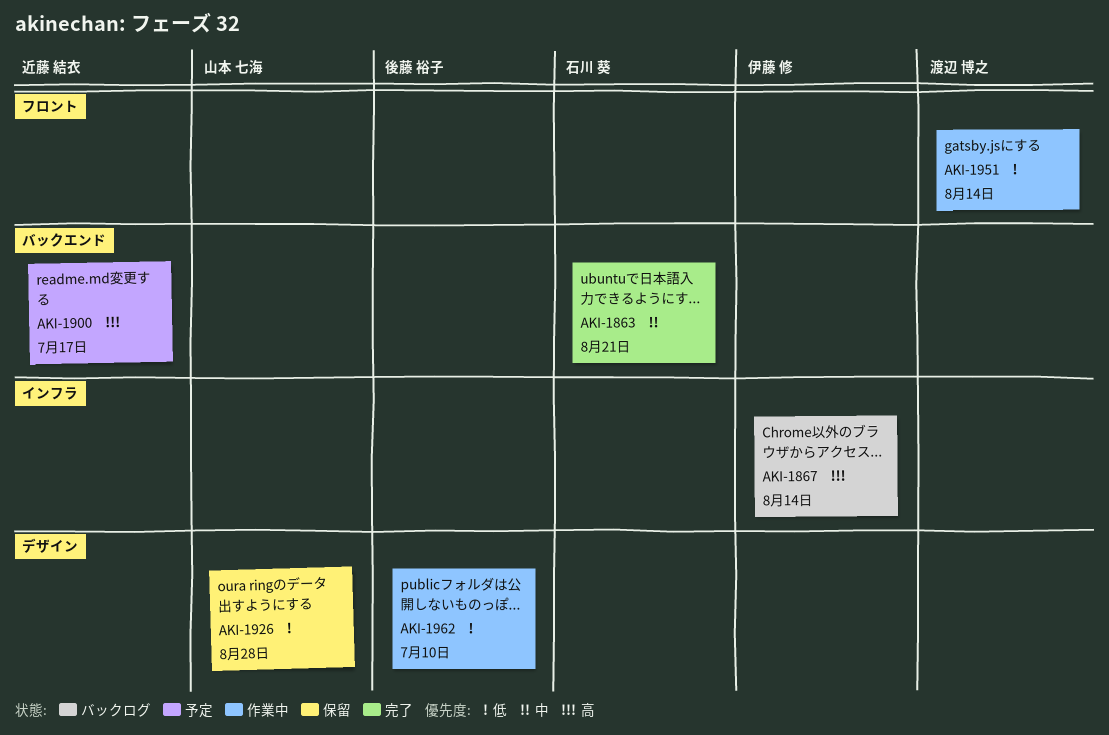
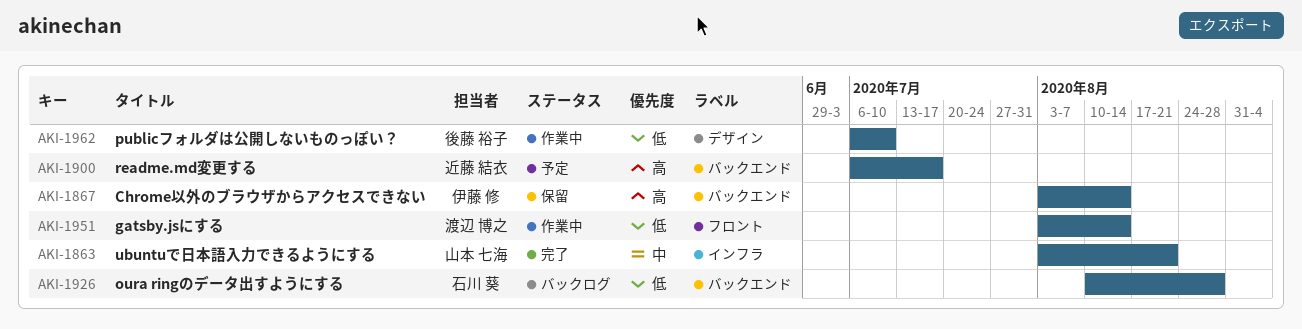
AKI-1863, owner: 石川 葵 -> 山本 七海
AKI-1863, label: バックエンド -> インフラ
AKI-1867, status: バックログ -> 保留
AKI-1867, label: インフラ -> バックエンド
AKI-1926, status: 保留 -> バックログ
AKI-1926, owner: 山本 七海 -> 石川 葵
AKI-1926, label: デザイン -> バックエンド

